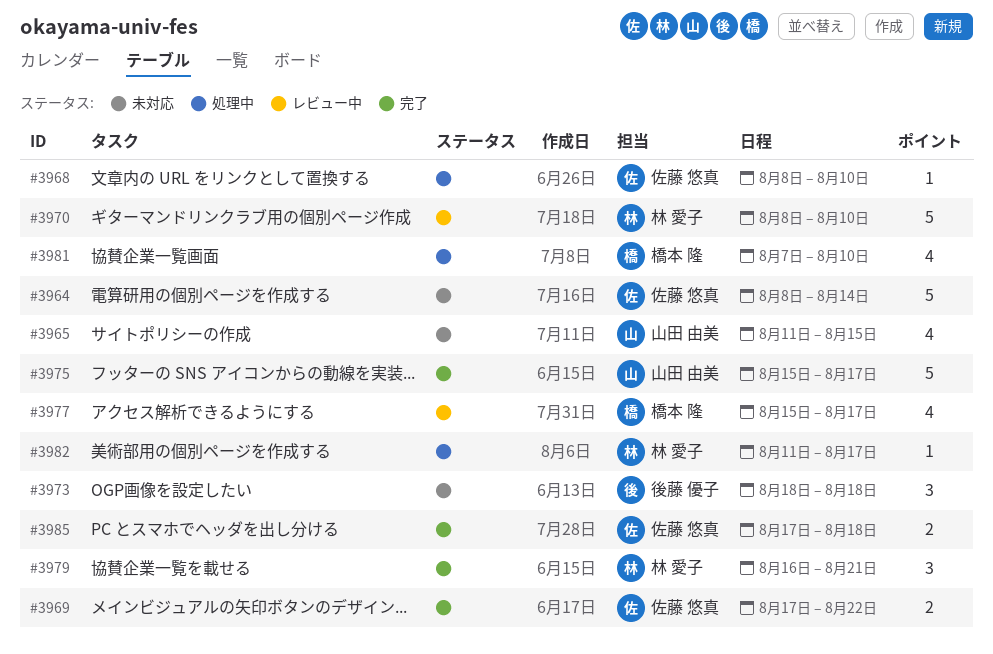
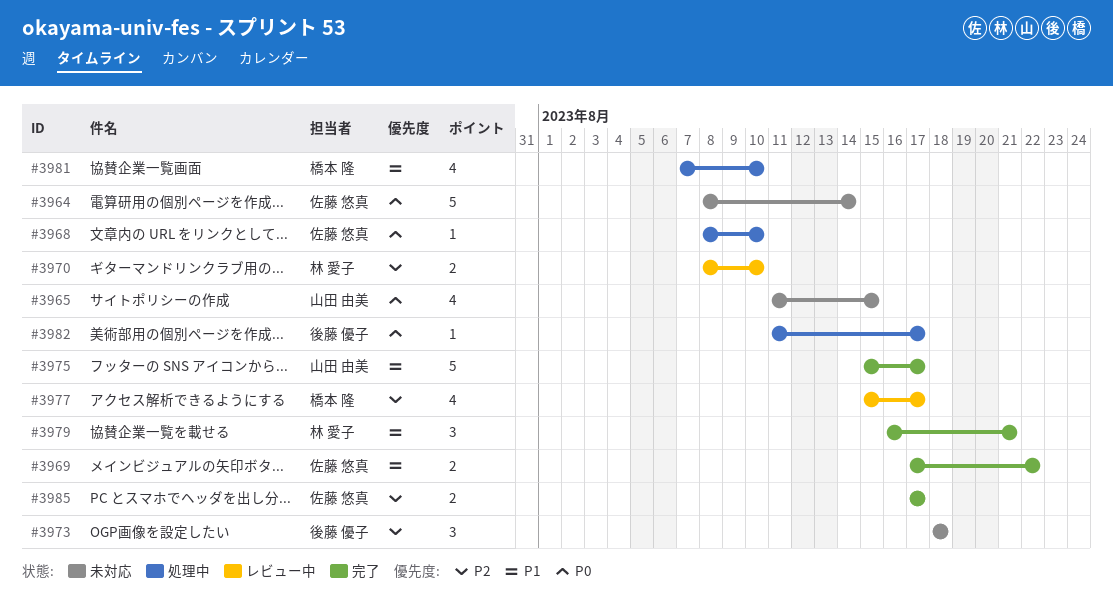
#3970, estimate: 5 -> 2
#3982, owner: 林 愛子 -> 後藤 優子
#3985, due: Aug 18 -> Aug 17

